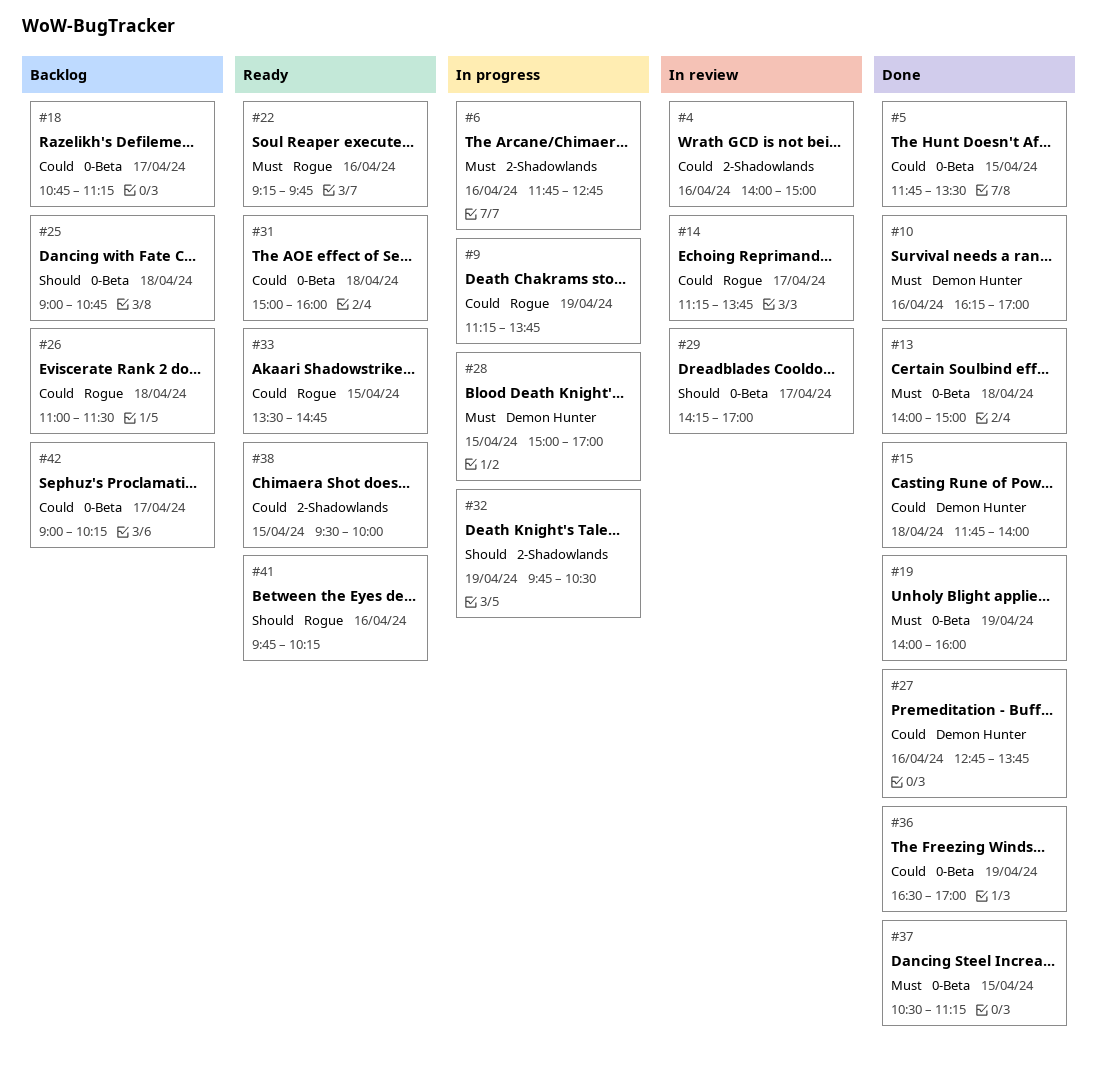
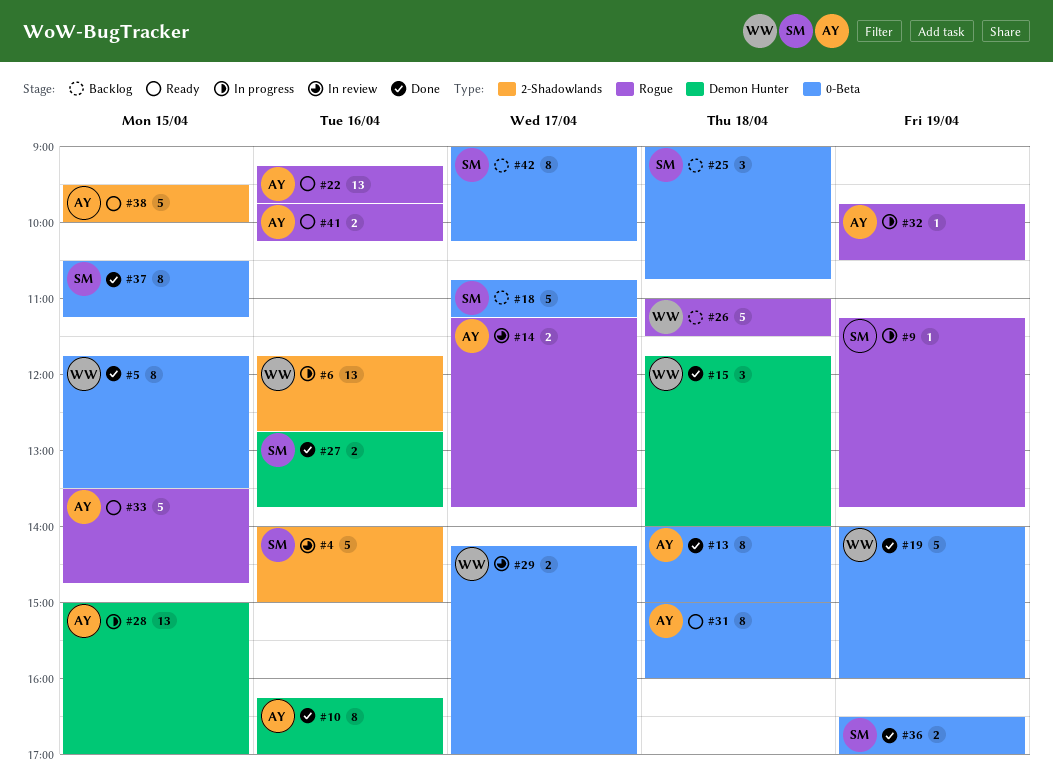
#32, label: 2-Shadowlands -> Rogue

